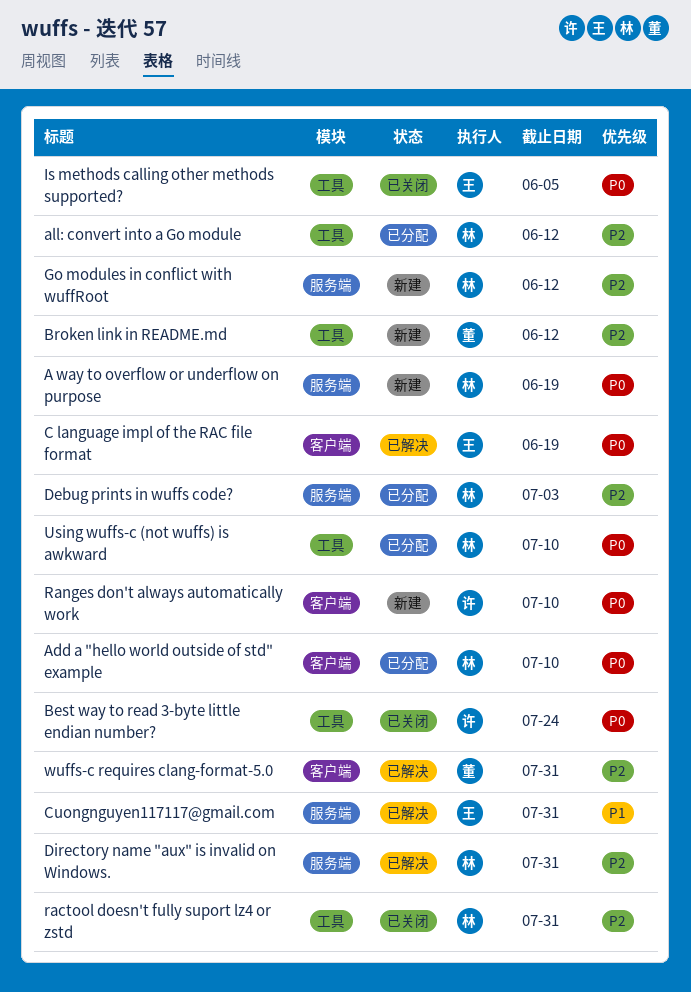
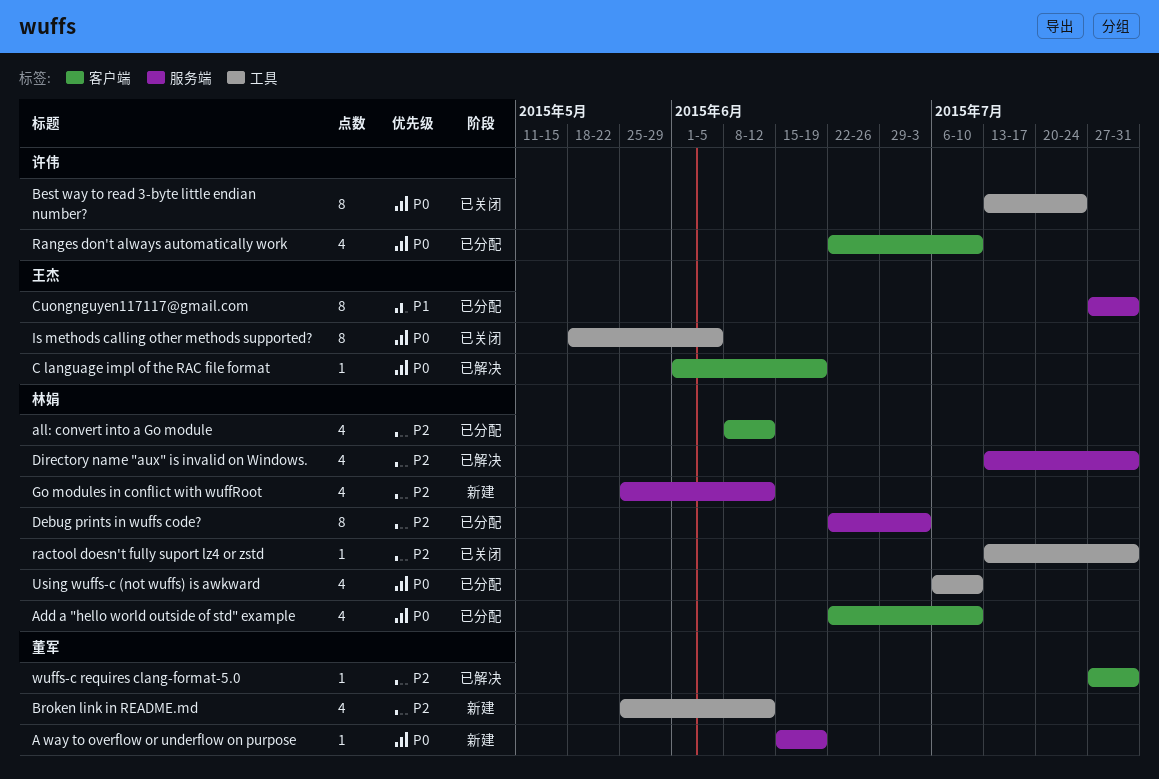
A way to overflow or underflow on purpose, owner: 林娟 -> 董军
all: convert into a Go module, label: 工具 -> 客户端
Cuongnguyen117117@gmail.com, status: 已解决 -> 已分配
Ranges don't always automatically work, status: 新建 -> 已分配

